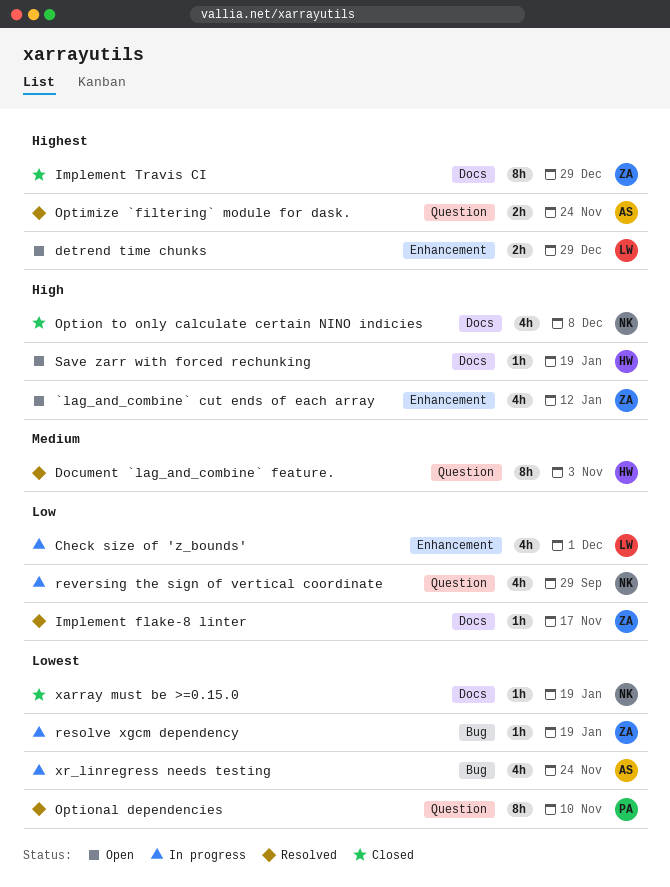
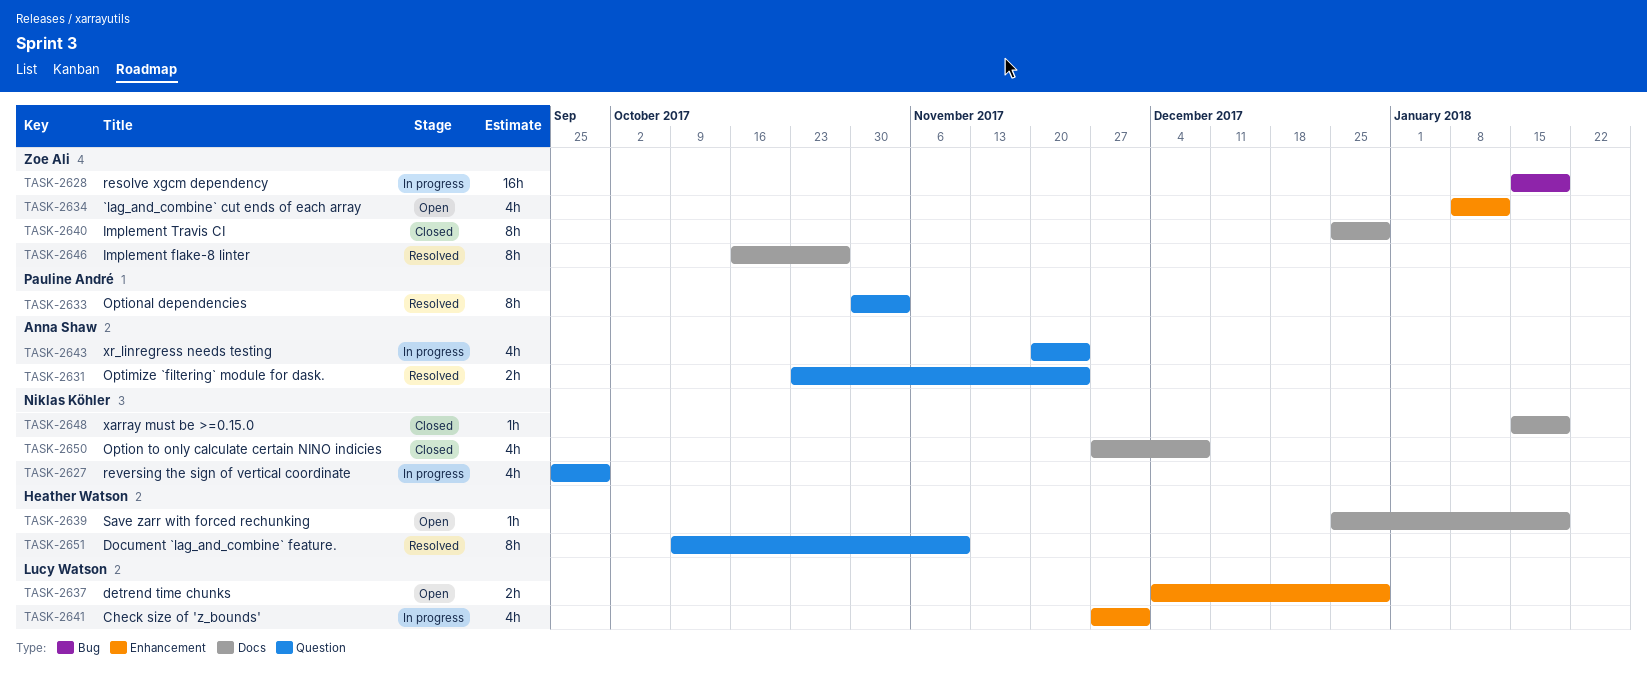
Document `lag_and_combine` feature., due: Nov 3 -> Nov 10
Implement flake-8 linter, estimate: 1h -> 8h
Implement flake-8 linter, due: Nov 17 -> Oct 27
Optional dependencies, due: Nov 10 -> Nov 3
resolve xgcm dependency, estimate: 1h -> 16h
xr_linregress needs testing, label: Bug -> Question

